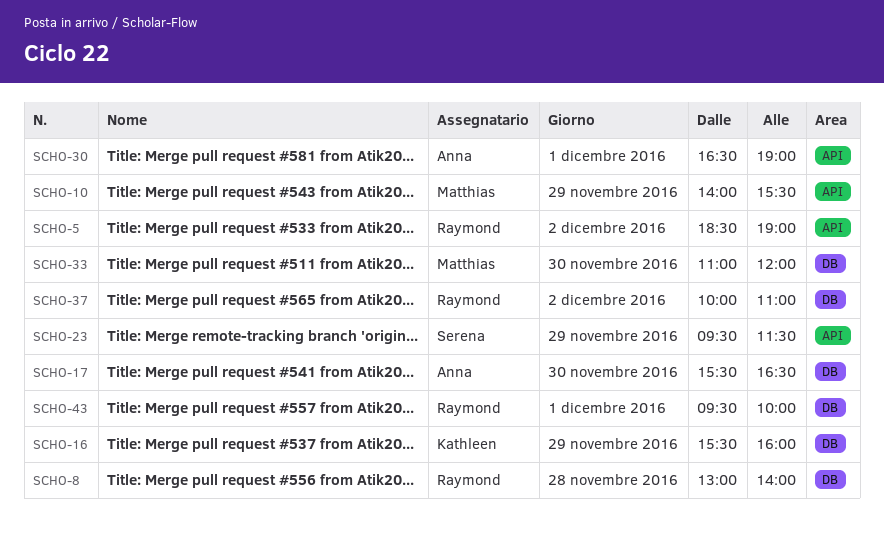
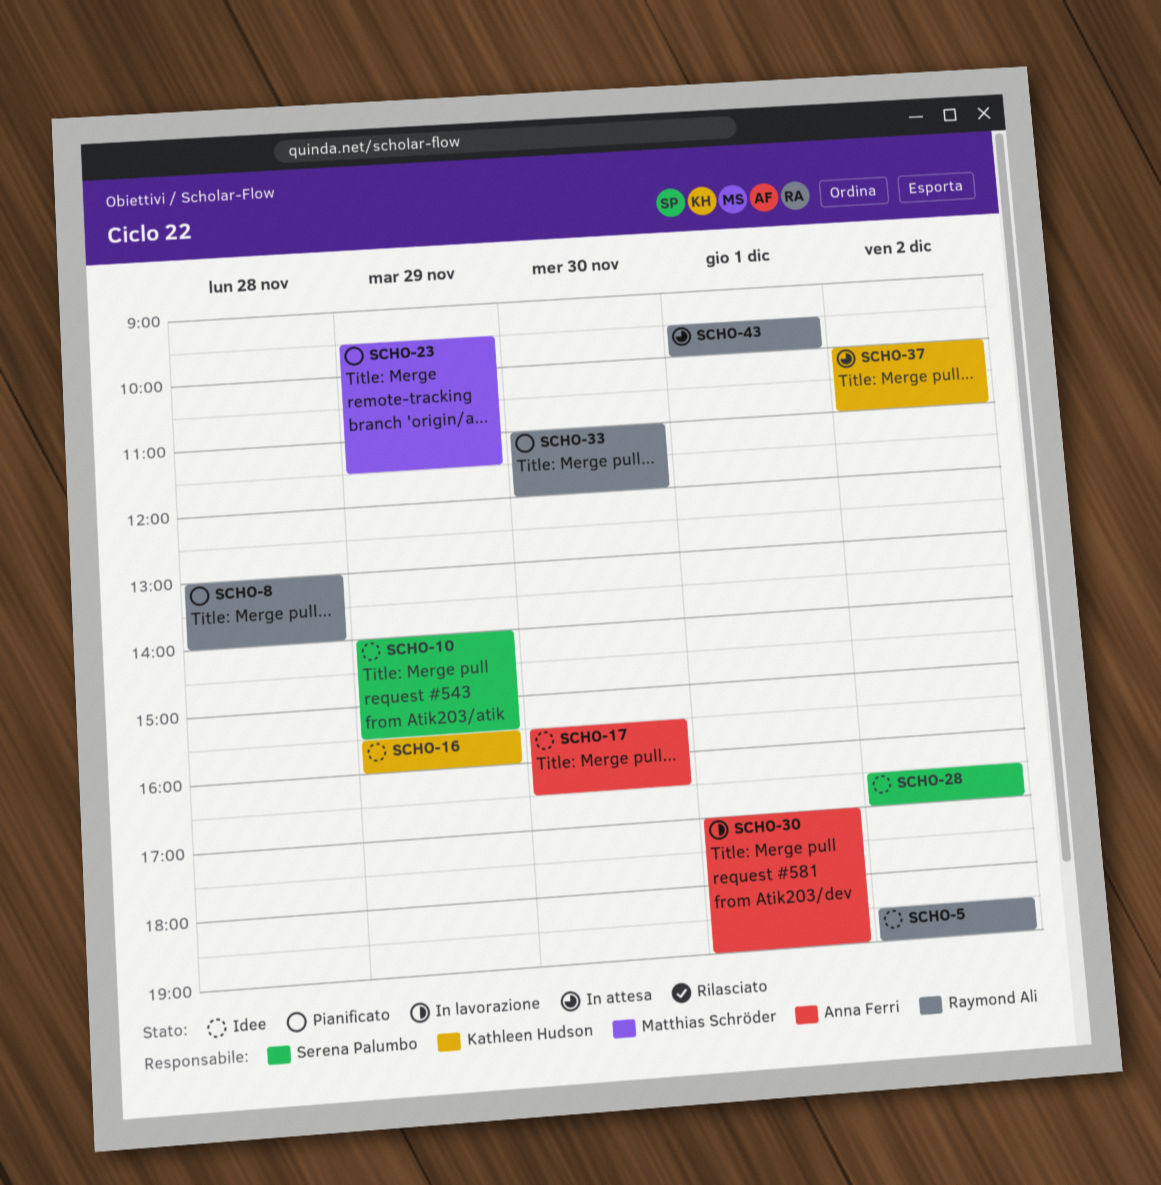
SCHO-10, owner: Matthias Schröder -> Serena Palumbo
SCHO-23, owner: Serena Palumbo -> Matthias Schröder
SCHO-28: none -> present
SCHO-30, begins: 16:30 -> 17:00
SCHO-33, owner: Matthias Schröder -> Raymond Ali
SCHO-37, owner: Raymond Ali -> Kathleen Hudson

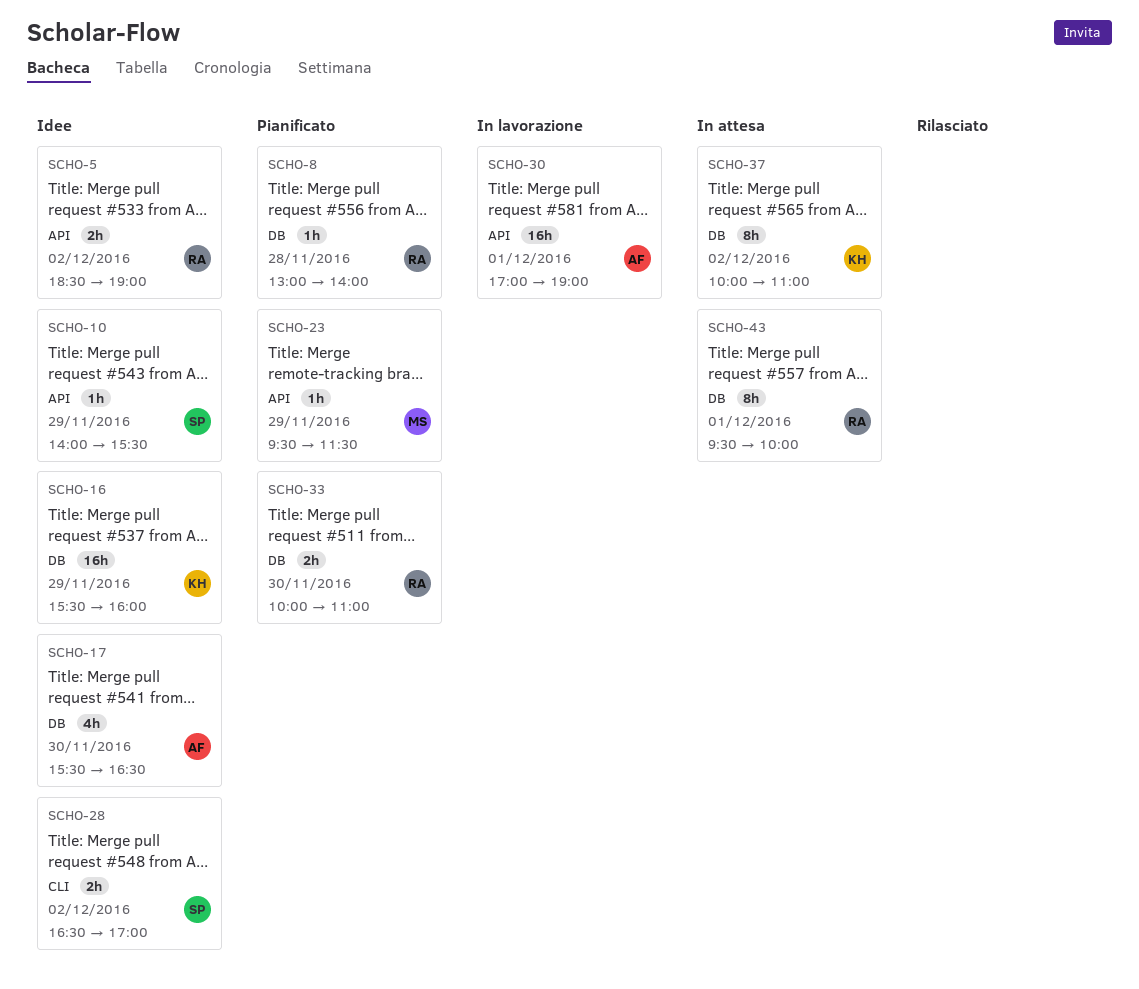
SCHO-33, begins: 11:00 -> 10:00
SCHO-33, ends: 12:00 -> 11:00

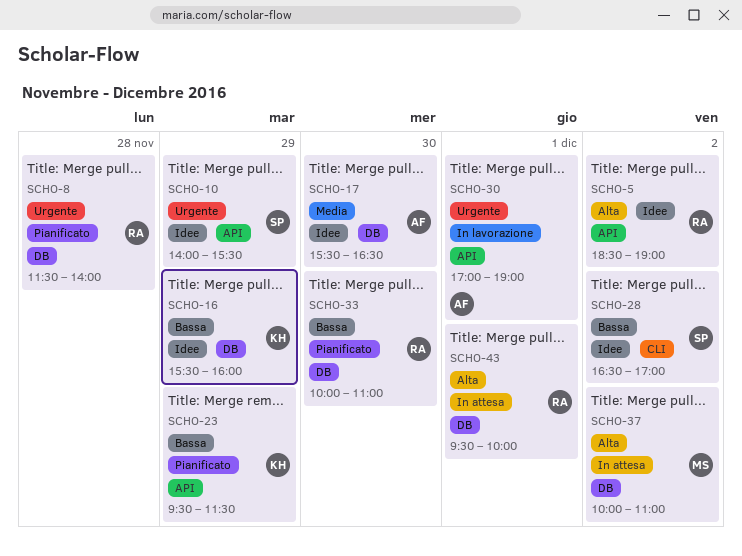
SCHO-8, begins: 13:00 -> 11:30
SCHO-23, owner: MS -> KH
SCHO-37, owner: KH -> MS

